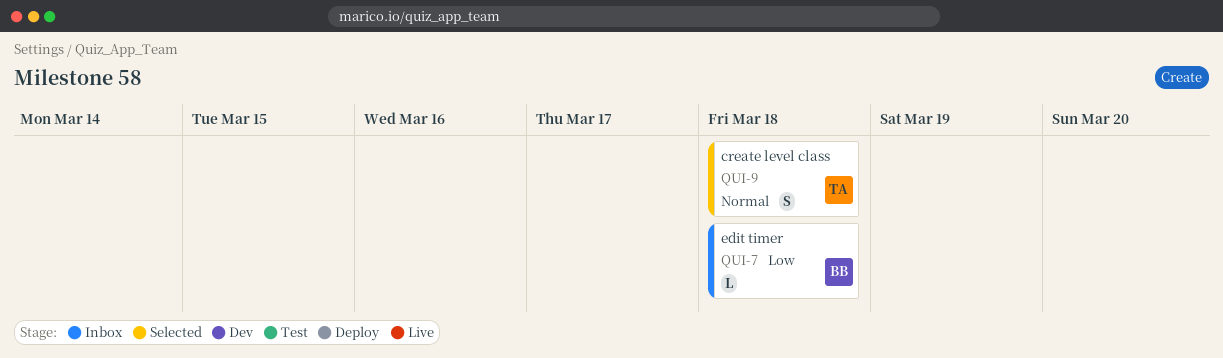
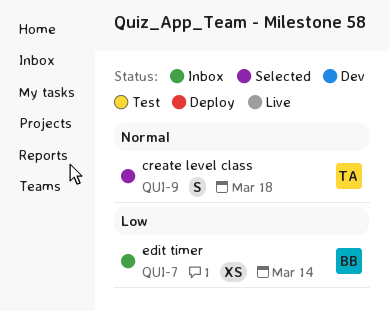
QUI-7, estimate: L -> XS
QUI-7, due: Mar 18 -> Mar 14

